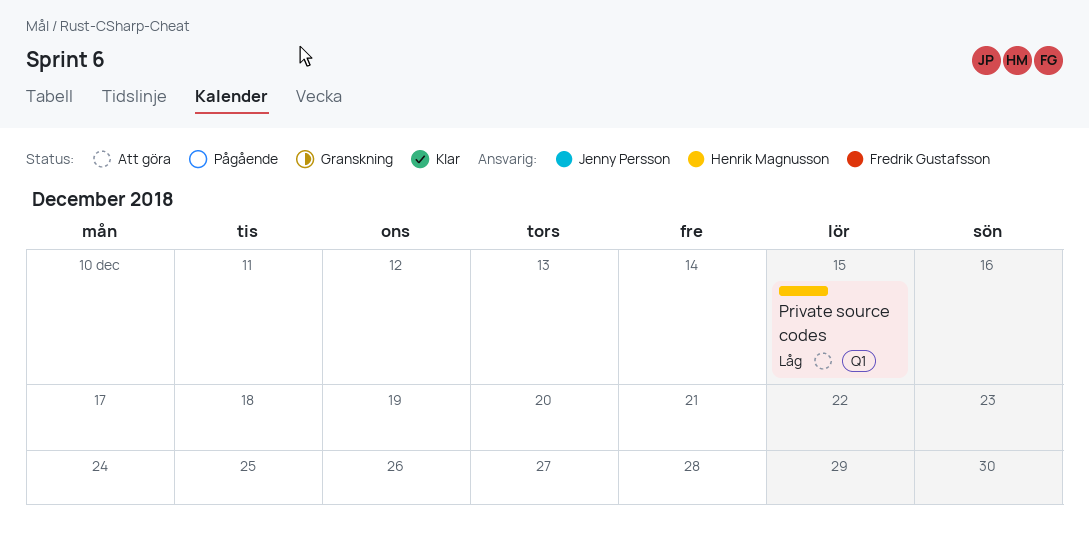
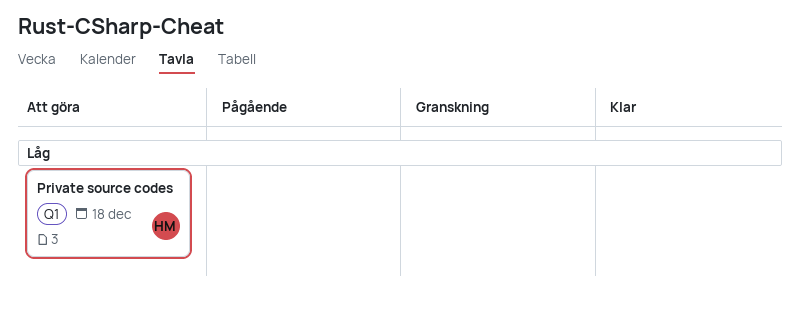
Private source codes, due: Dec 15 -> Dec 18

